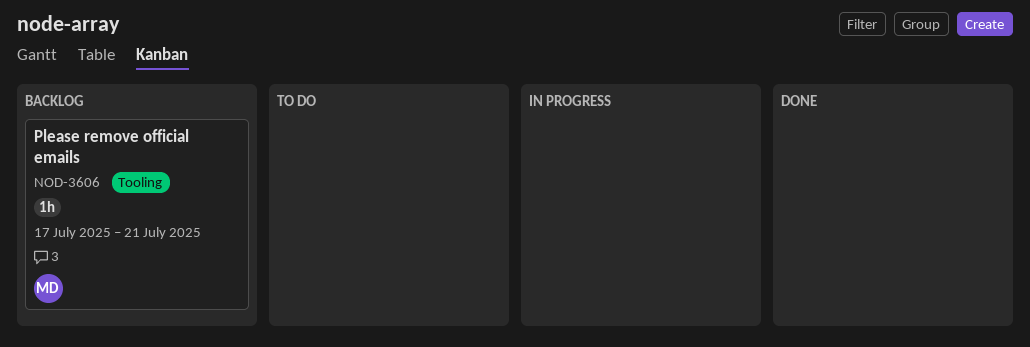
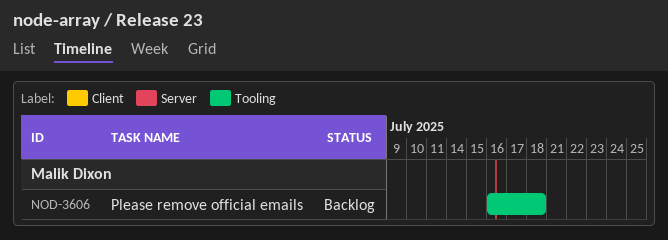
NOD-3606, start: Jul 17 -> Jul 16
NOD-3606, due: Jul 21 -> Jul 18

